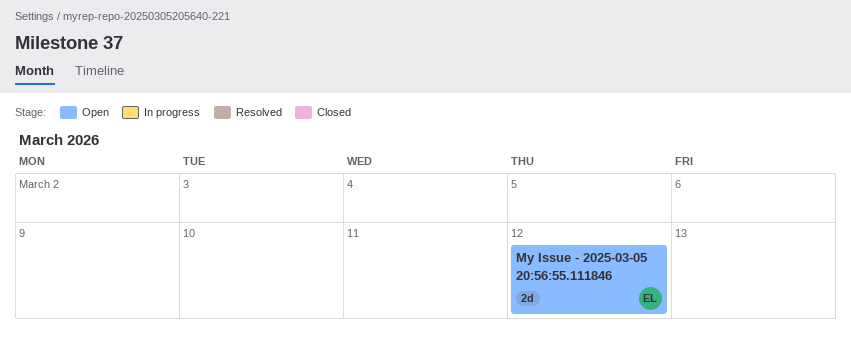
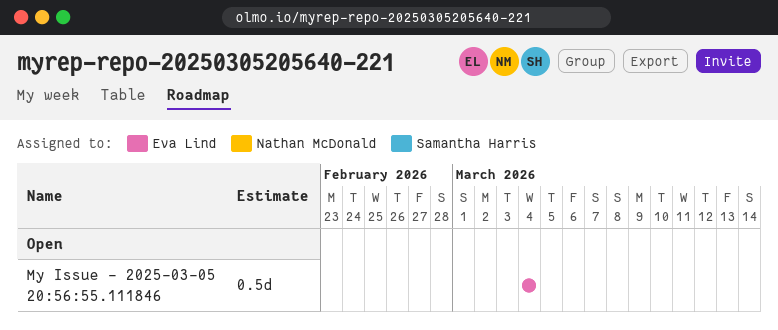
My Issue - 2025-03-05 20:56:55.111846, estimate: 2d -> 0.5d
My Issue - 2025-03-05 20:56:55.111846, due: Mar 12 -> Mar 4

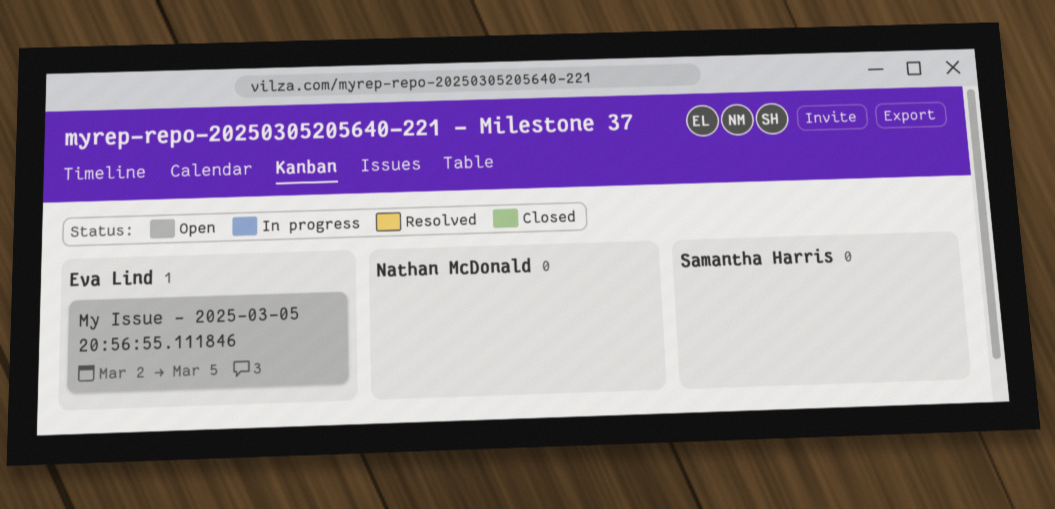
My Issue - 2025-03-05 20:56:55.111846, start: Mar 4 -> Mar 2
My Issue - 2025-03-05 20:56:55.111846, due: Mar 4 -> Mar 5

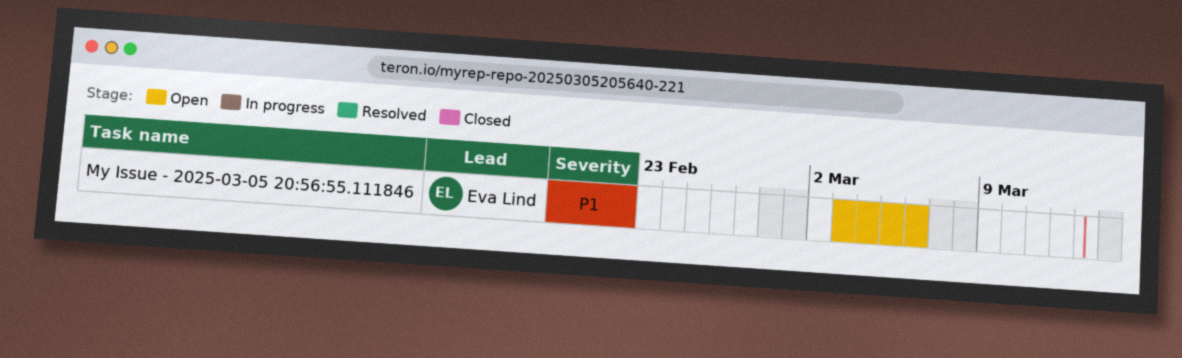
My Issue - 2025-03-05 20:56:55.111846, start: Mar 2 -> Mar 3
My Issue - 2025-03-05 20:56:55.111846, due: Mar 5 -> Mar 6

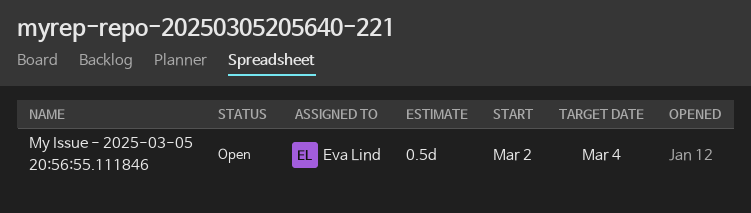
My Issue - 2025-03-05 20:56:55.111846, start: Mar 3 -> Mar 2
My Issue - 2025-03-05 20:56:55.111846, due: Mar 6 -> Mar 4

